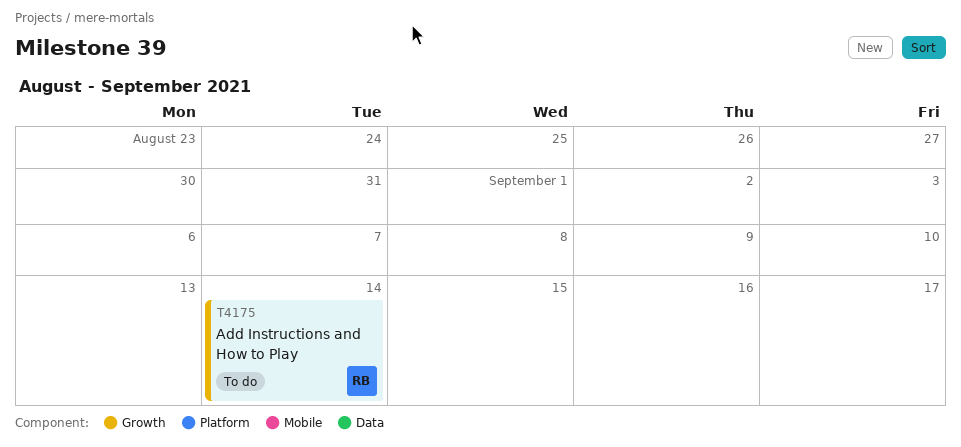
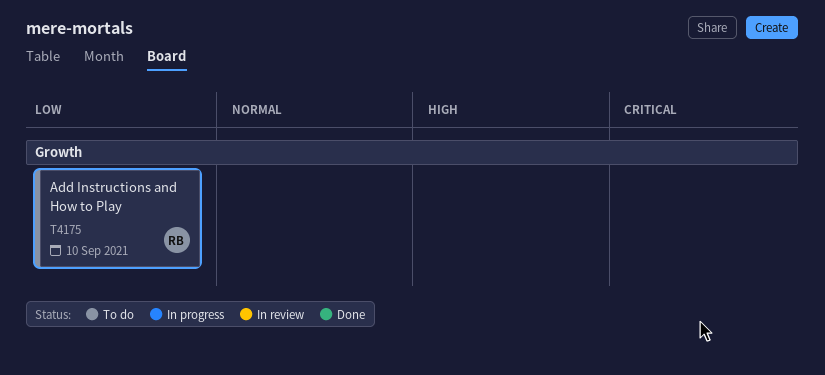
T4175, due: Sep 14 -> Sep 10

